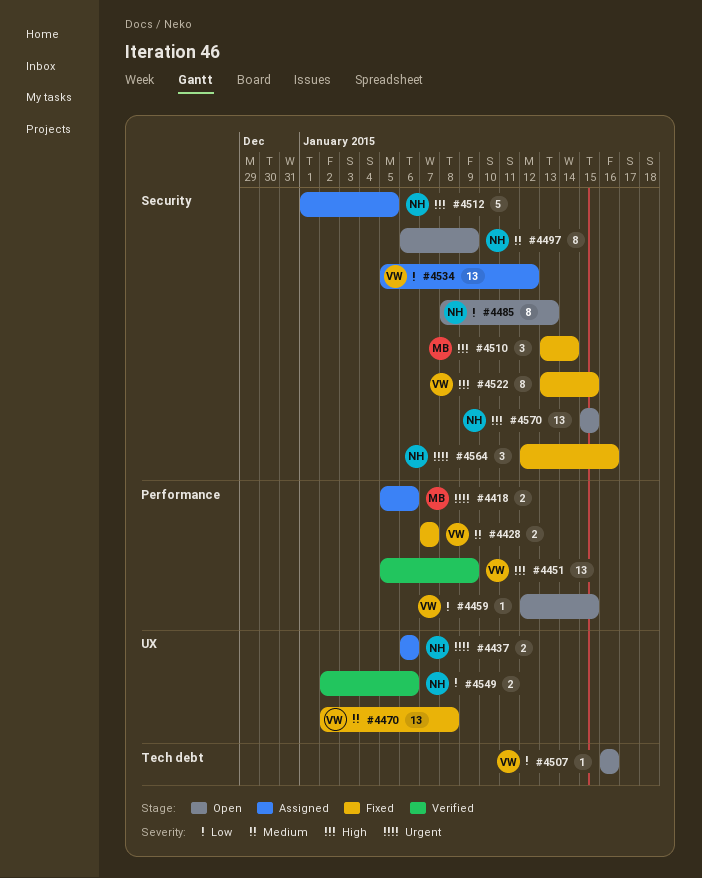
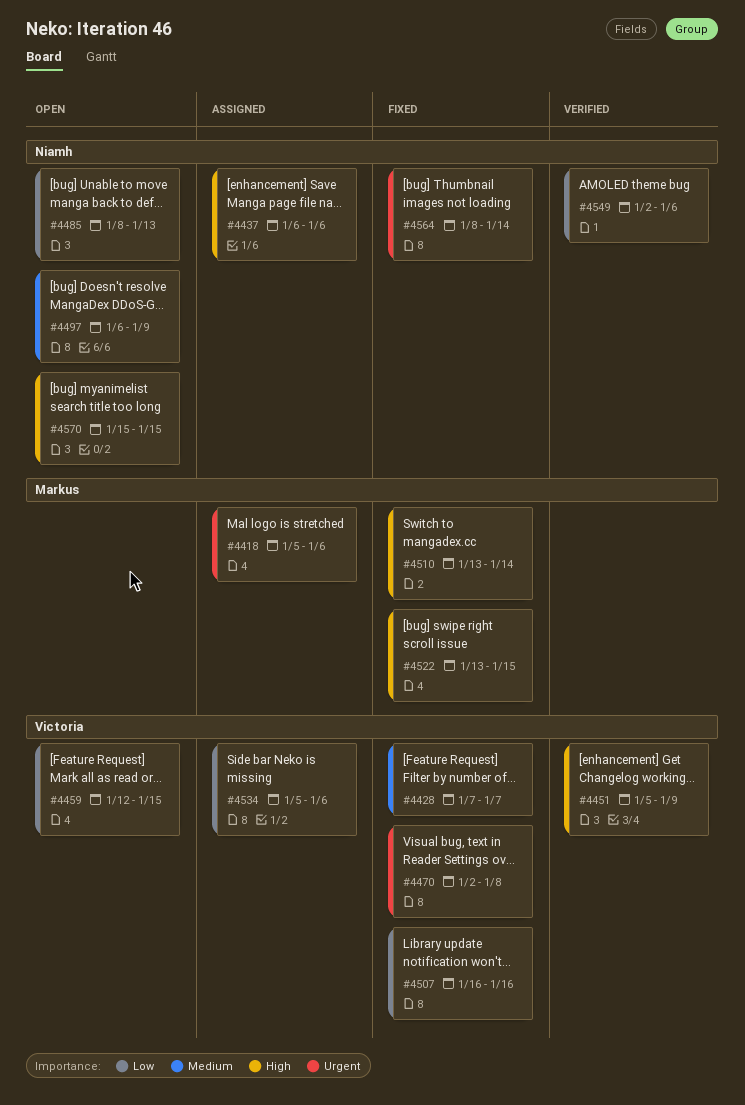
#4437, priority: Urgent -> High
#4470, priority: Medium -> Urgent
#4507, status: Open -> Fixed
#4512: present -> none
#4522, owner: Victoria -> Markus
#4534, due: Jan 12 -> Jan 6
#4564, start: Jan 12 -> Jan 8
#4564, due: Jan 16 -> Jan 14

